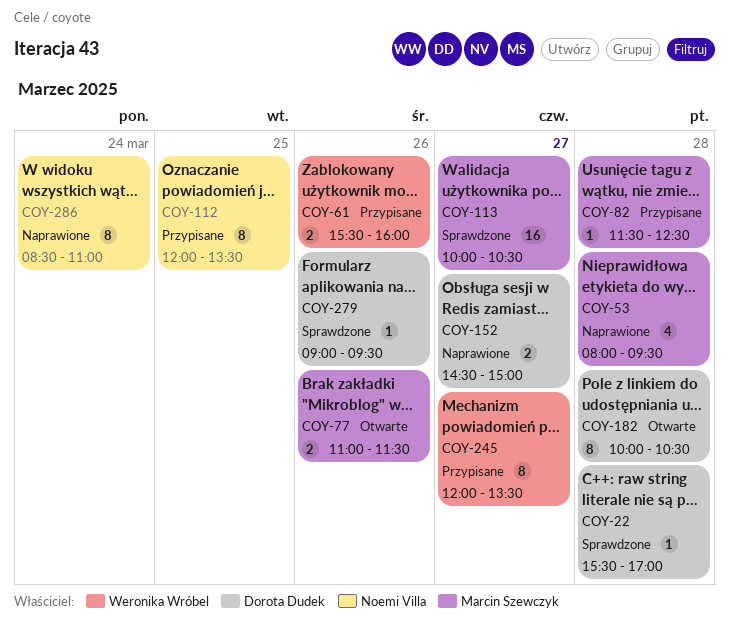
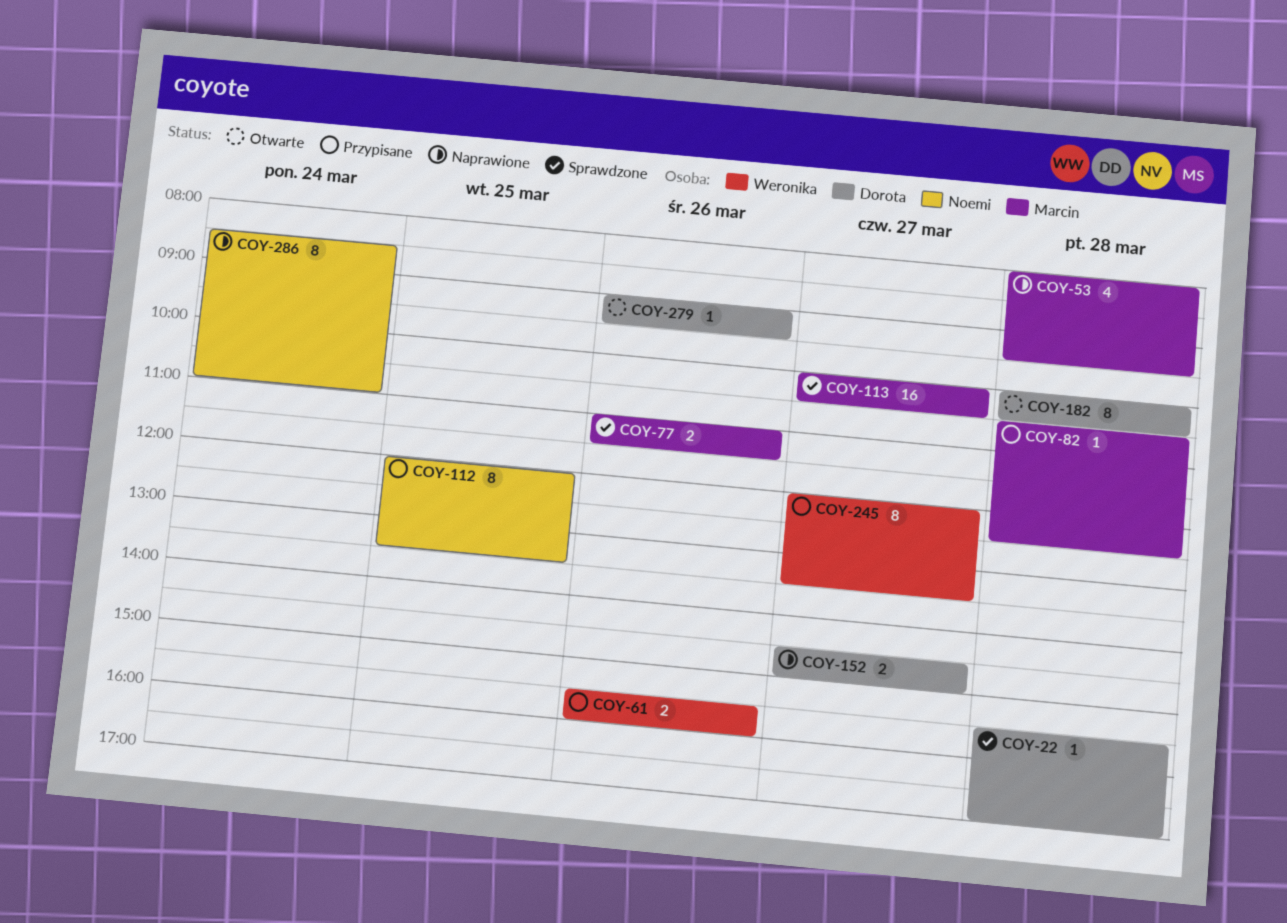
COY-77, status: Otwarte -> Sprawdzone
COY-82, begins: 11:30 -> 10:30
COY-279, status: Sprawdzone -> Otwarte

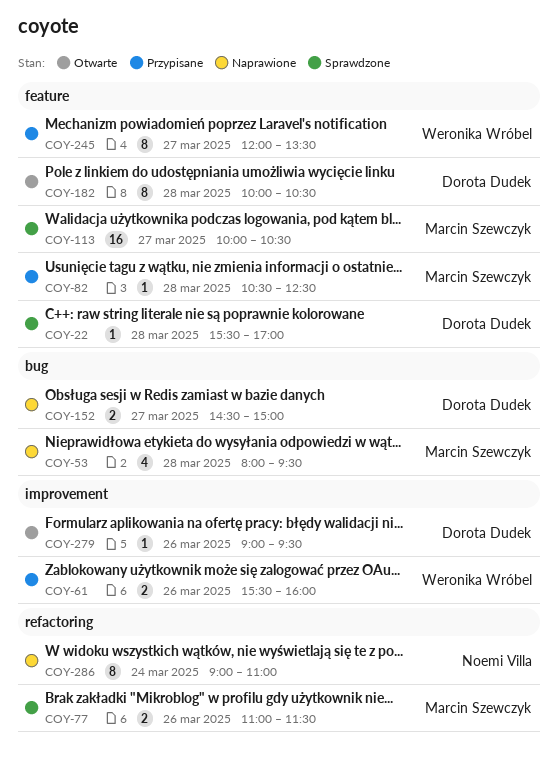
COY-112: present -> none
COY-286, begins: 08:30 -> 09:00

